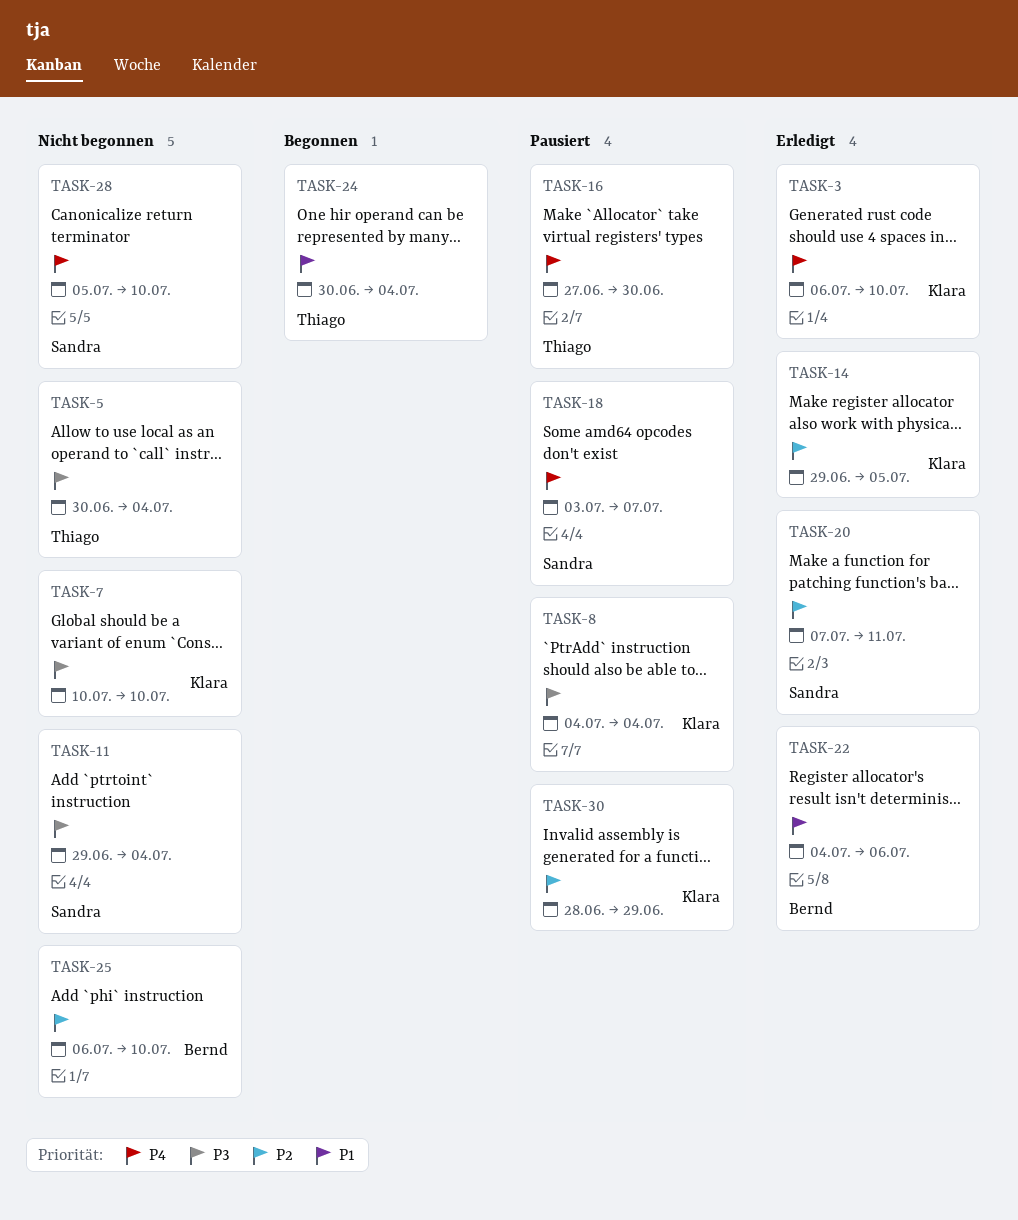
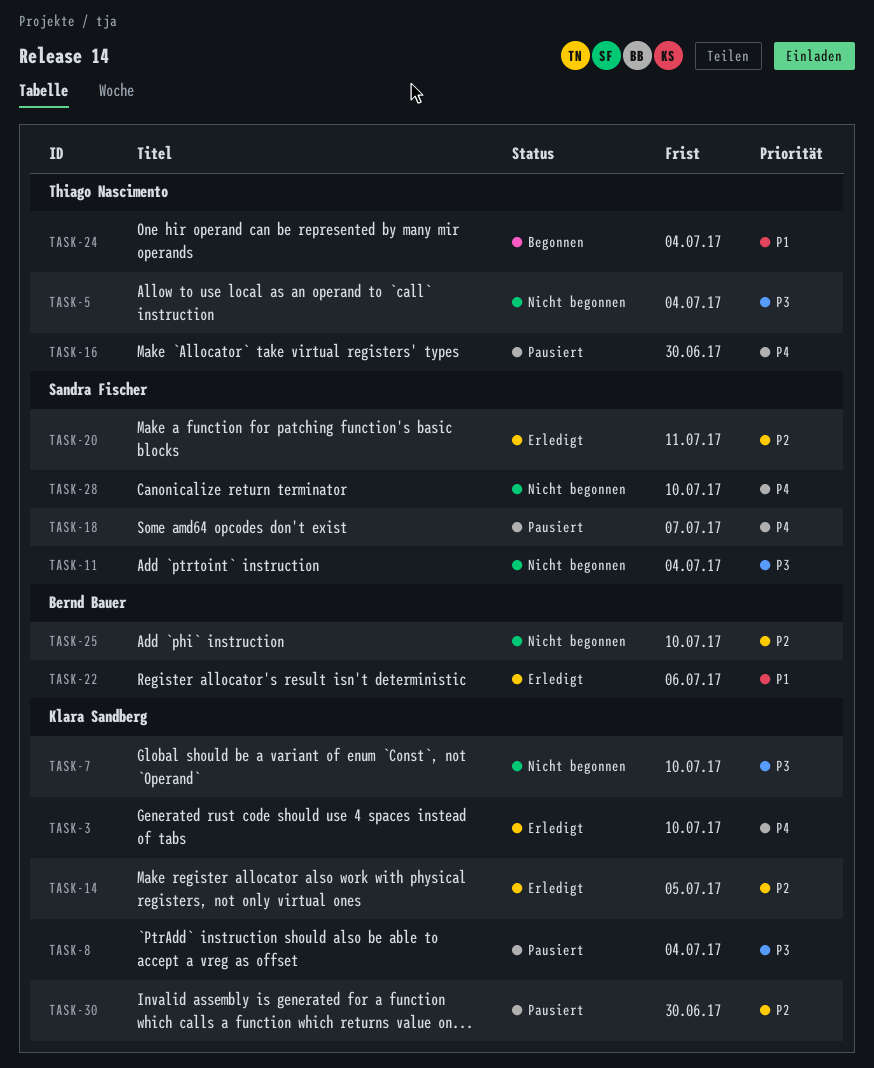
TASK-30, due: Jun 29 -> Jun 30

